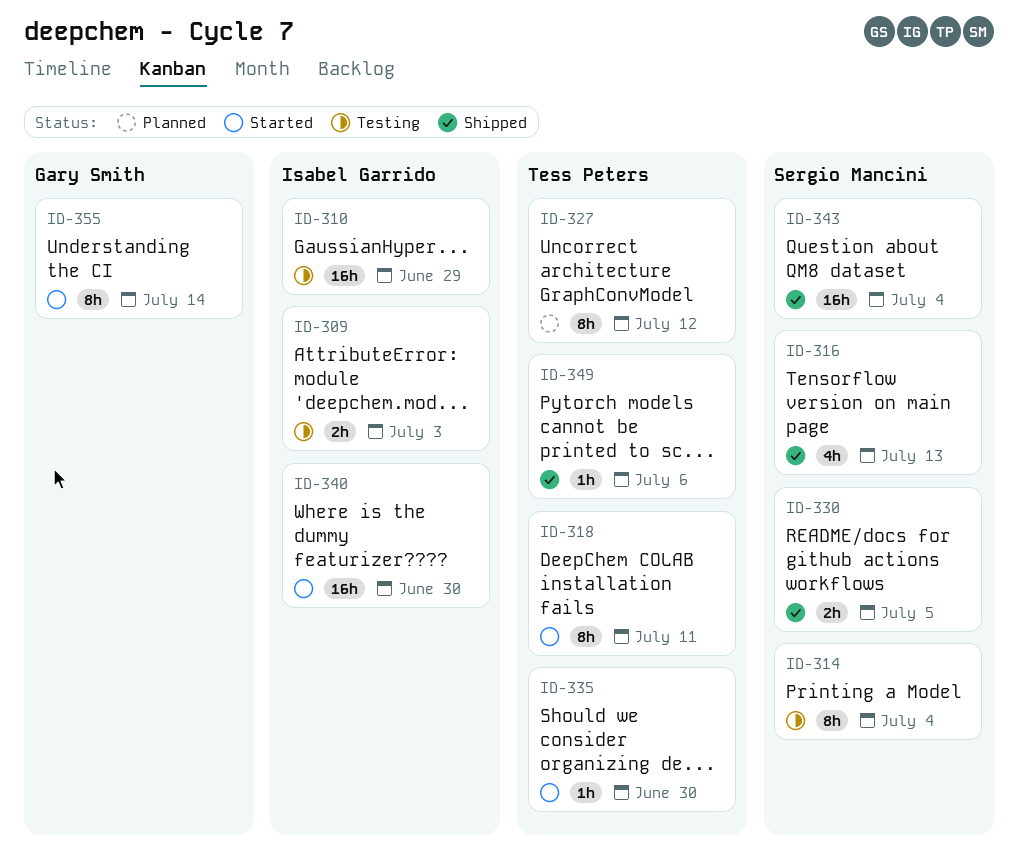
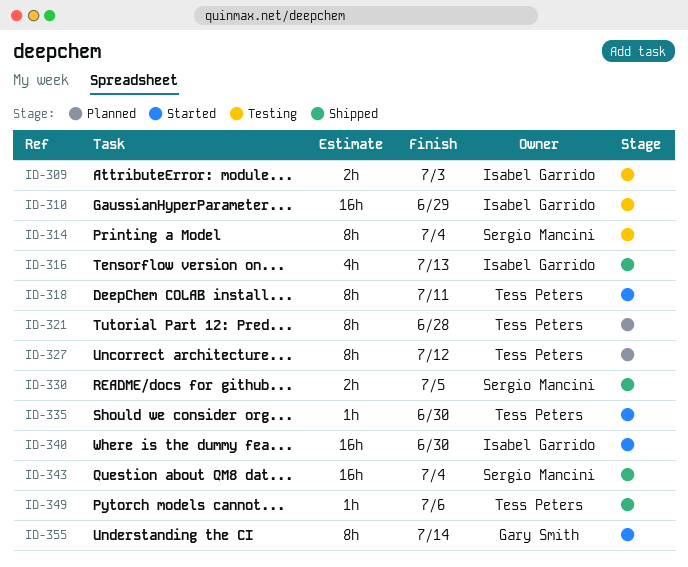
ID-316, owner: Sergio Mancini -> Isabel Garrido
ID-321: none -> present

